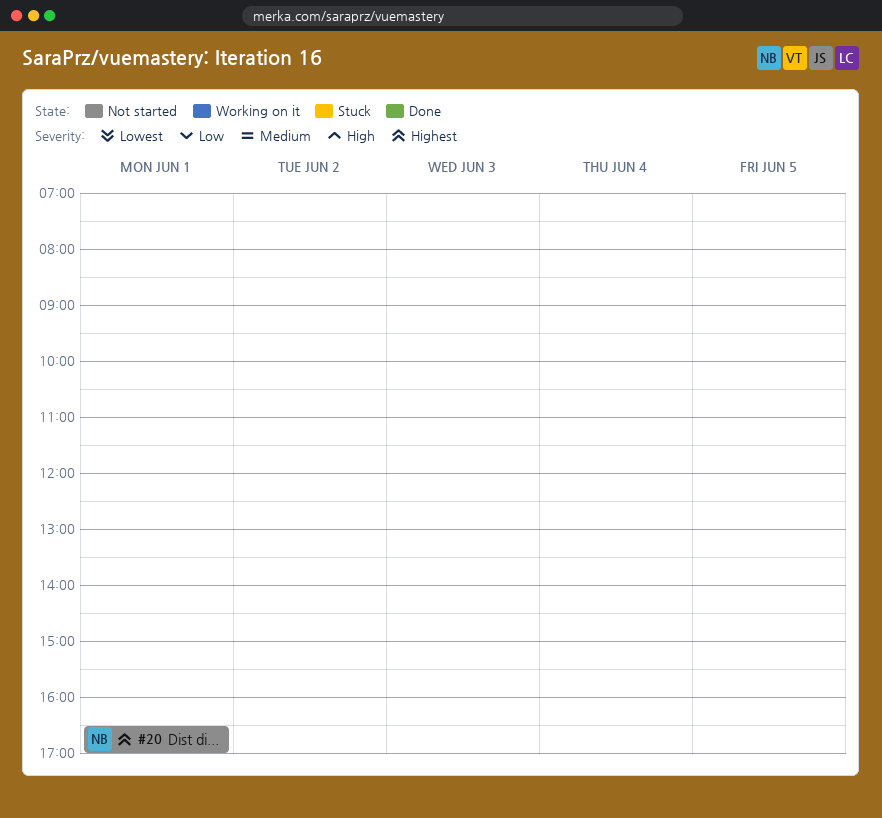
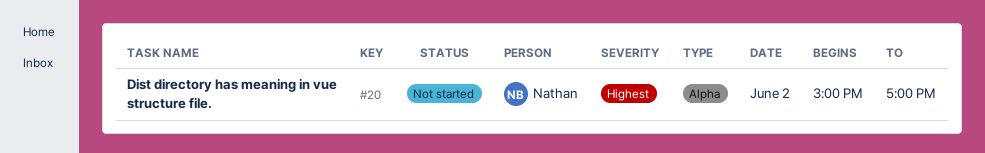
#20, day: Jun 1 -> Jun 2
#20, begins: 16:30 -> 15:00

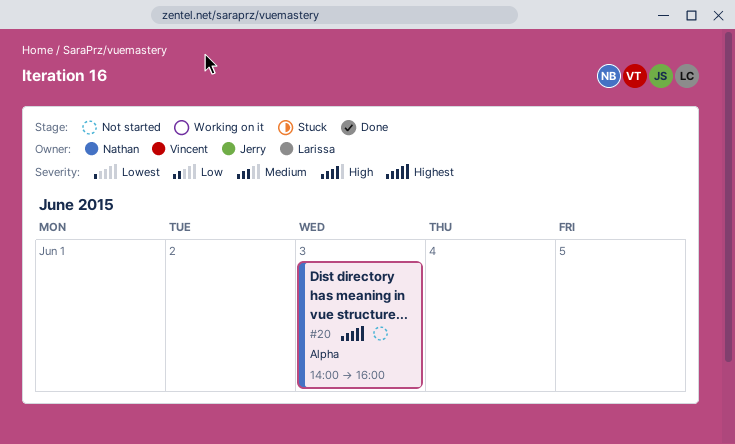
#20, day: Jun 2 -> Jun 3
#20, begins: 15:00 -> 14:00
#20, ends: 17:00 -> 16:00

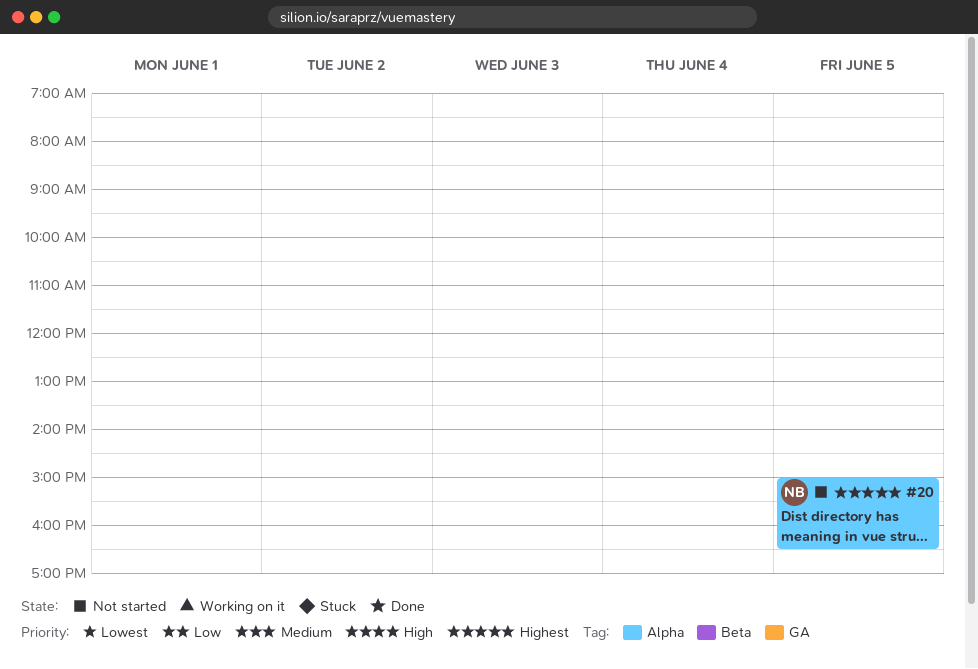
#20, day: Jun 3 -> Jun 5
#20, begins: 14:00 -> 15:00
#20, ends: 16:00 -> 16:30

